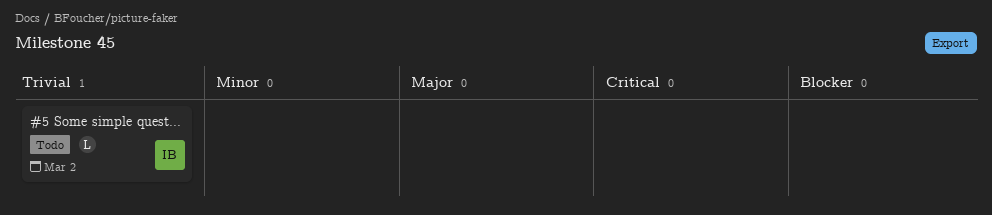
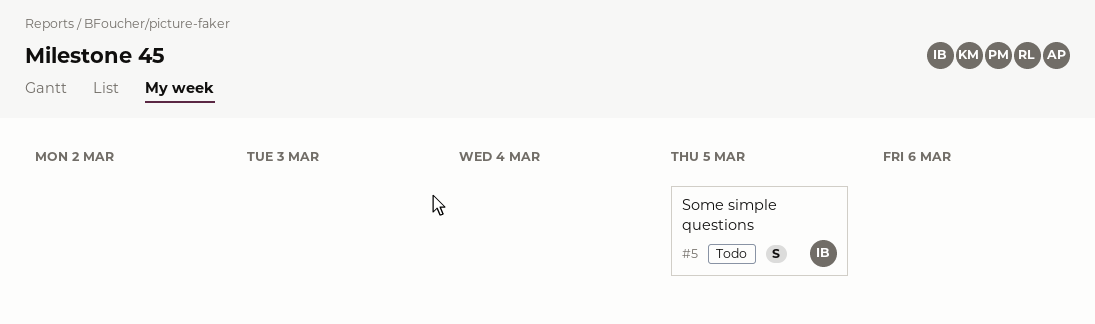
#5, estimate: L -> S
#5, due: Mar 2 -> Mar 5

